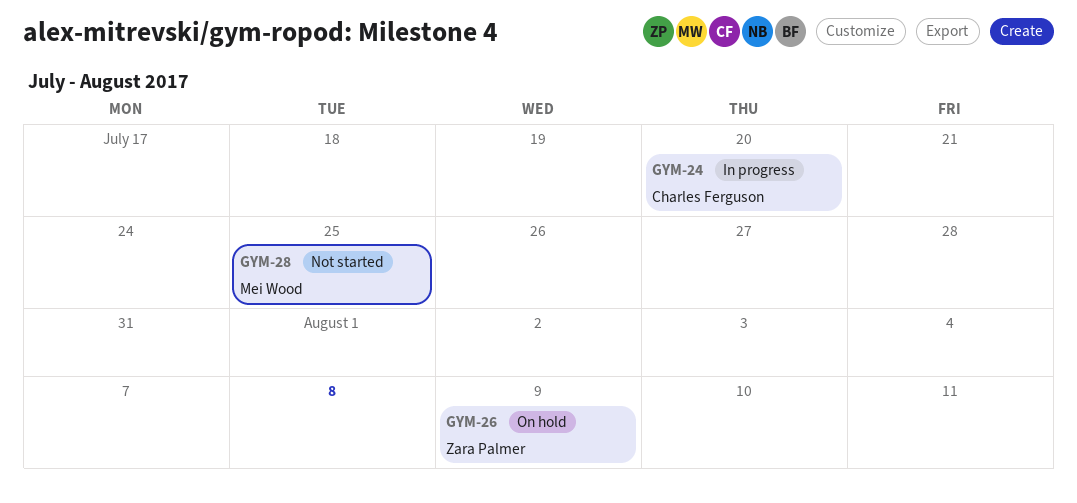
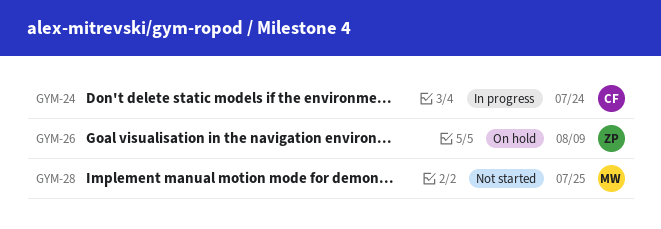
GYM-24, due: Jul 20 -> Jul 24

